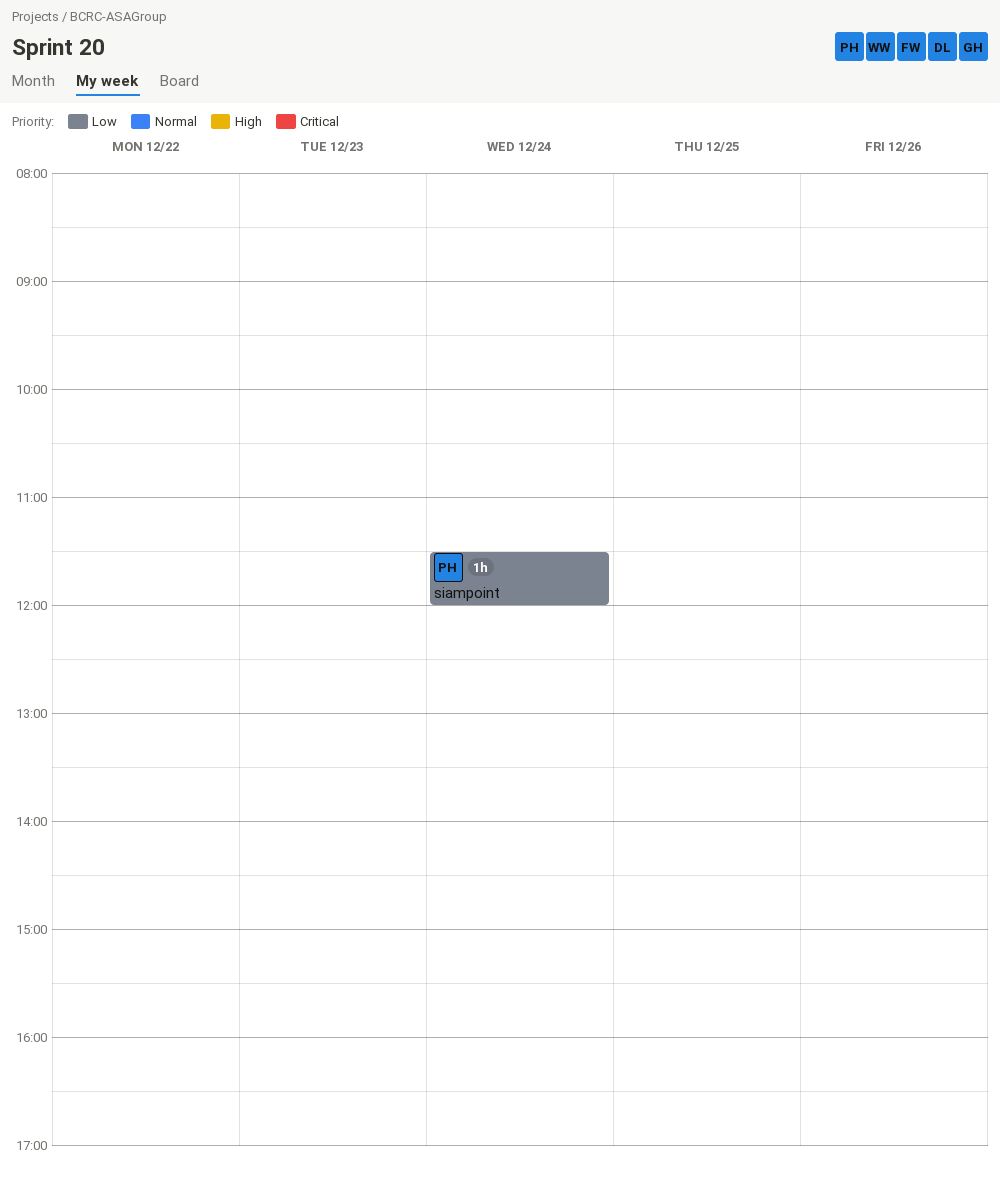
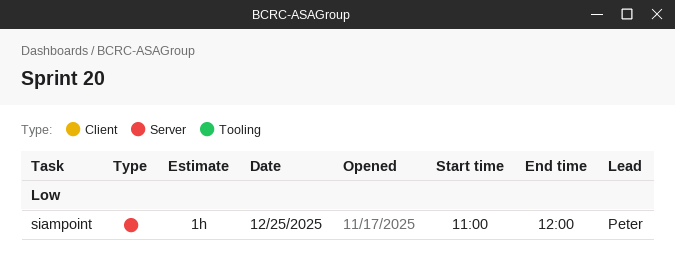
siampoint, day: Dec 24 -> Dec 25
siampoint, begins: 11:30 -> 11:00

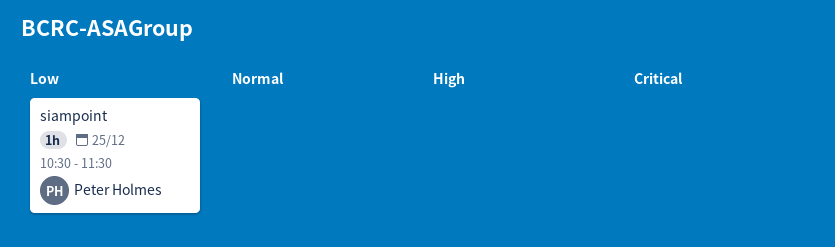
siampoint, begins: 11:00 -> 10:30
siampoint, ends: 12:00 -> 11:30

